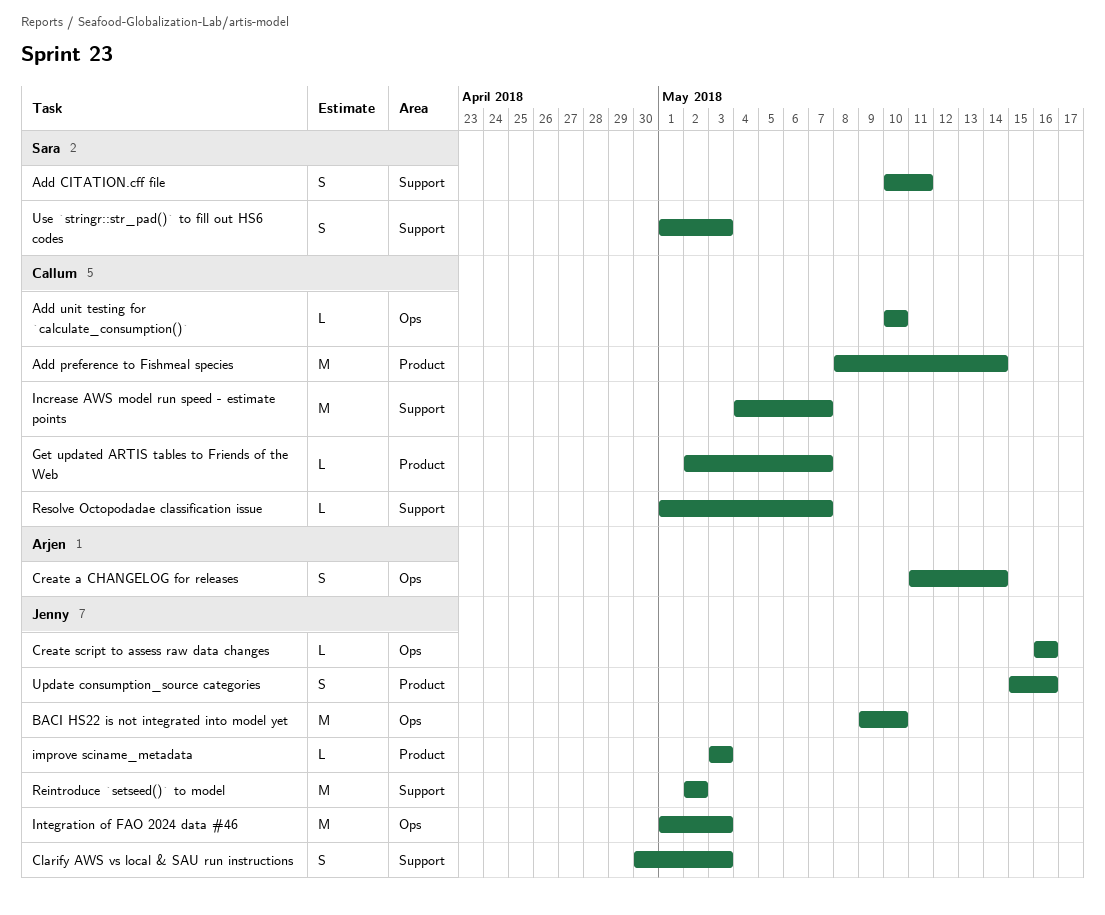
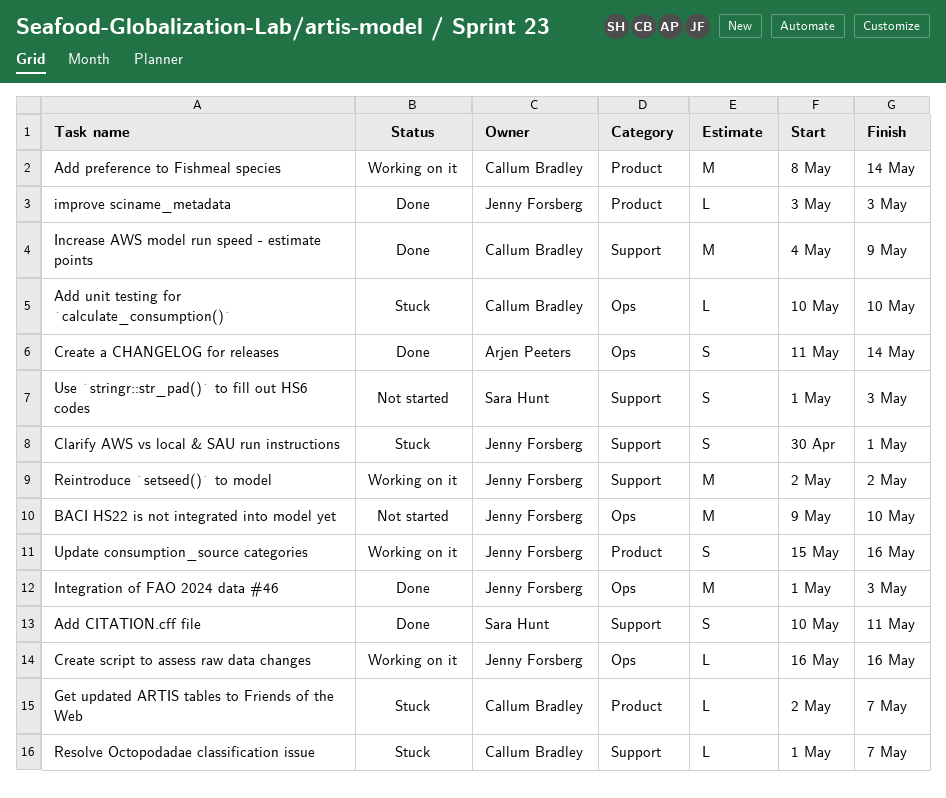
Clarify AWS vs local & SAU run instructions, due: May 3 -> May 1
Increase AWS model run speed - estimate points, due: May 7 -> May 9

